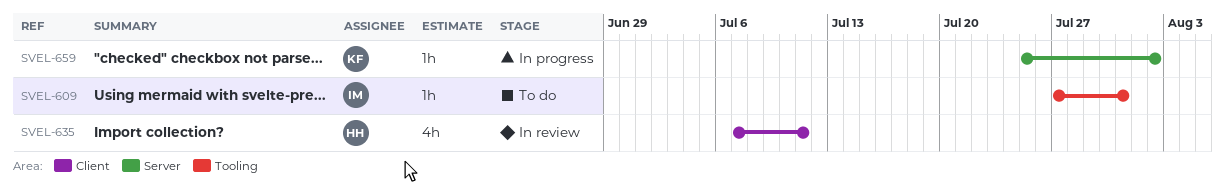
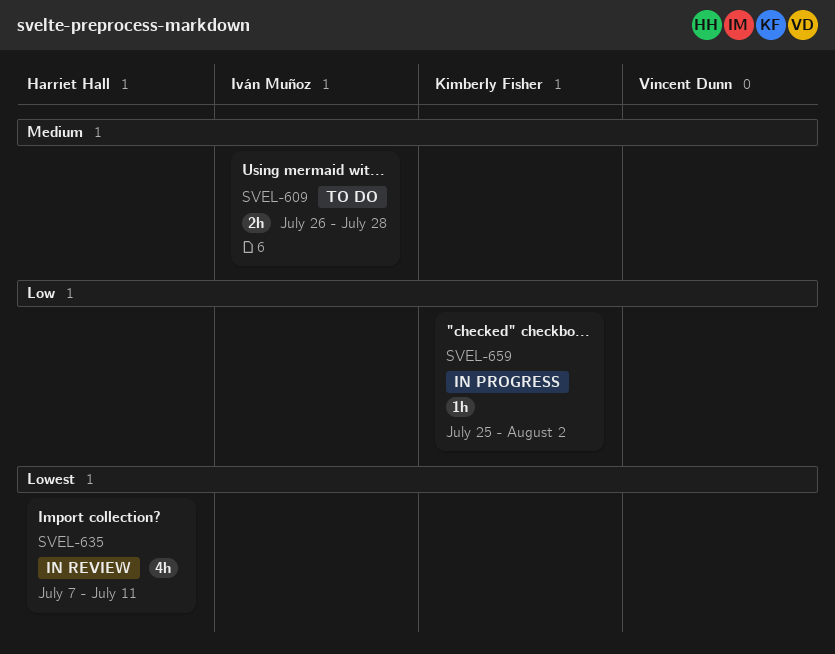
SVEL-609, estimate: 1h -> 2h
SVEL-609, start: Jul 27 -> Jul 26
SVEL-609, due: Jul 31 -> Jul 28

